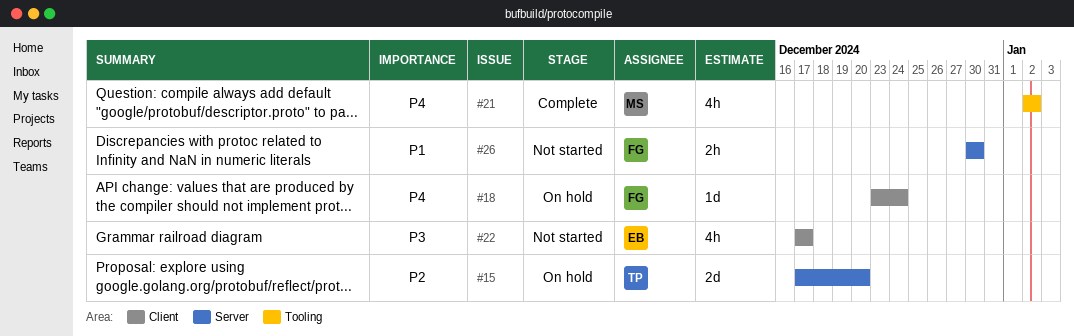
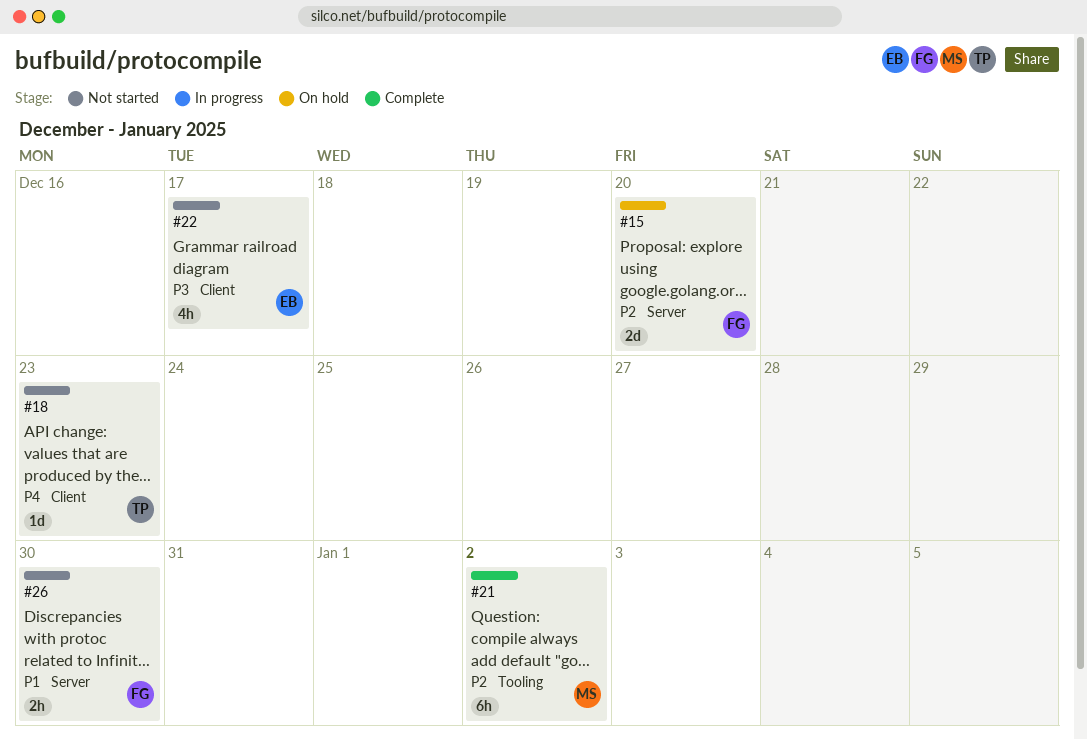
#15, owner: TP -> FG
#18, status: On hold -> Not started
#18, owner: FG -> TP
#18, due: Dec 24 -> Dec 23
#21, priority: P4 -> P2
#21, estimate: 4h -> 6h

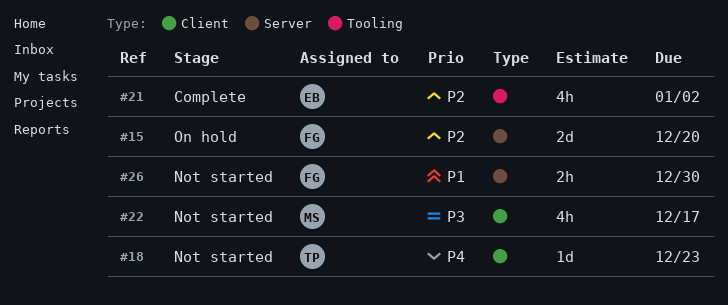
#21, owner: MS -> EB
#21, estimate: 6h -> 4h
#22, owner: EB -> MS

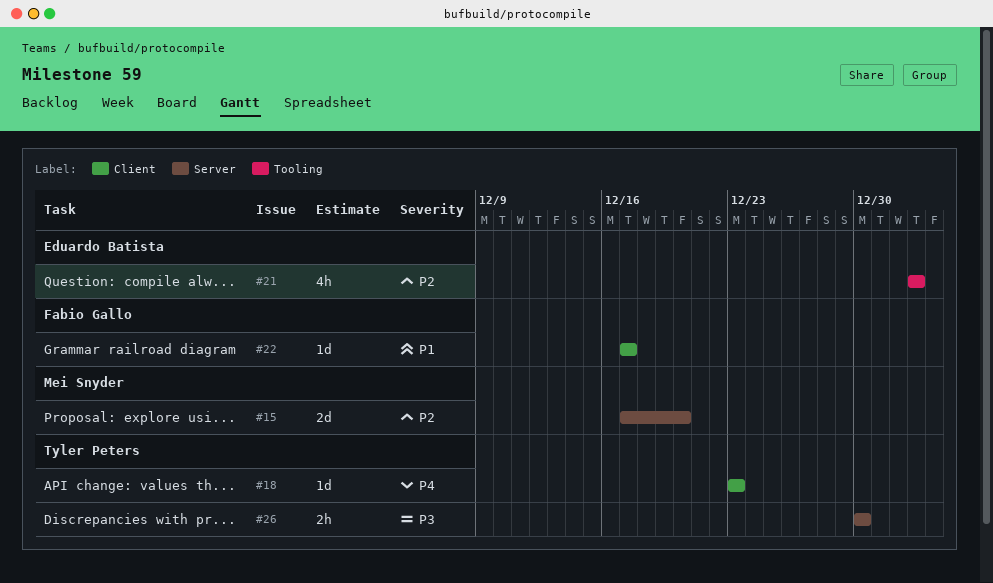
#15, owner: Fabio Gallo -> Mei Snyder
#22, owner: Mei Snyder -> Fabio Gallo
#22, priority: P3 -> P1
#22, estimate: 4h -> 1d
#26, owner: Fabio Gallo -> Tyler Peters
#26, priority: P1 -> P3

